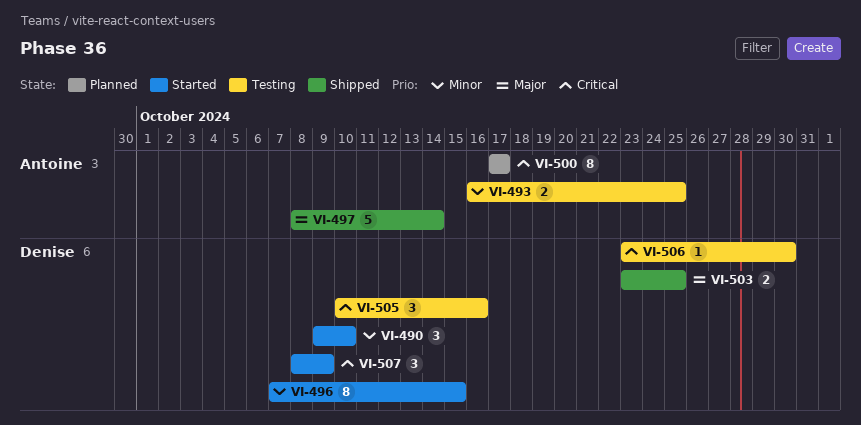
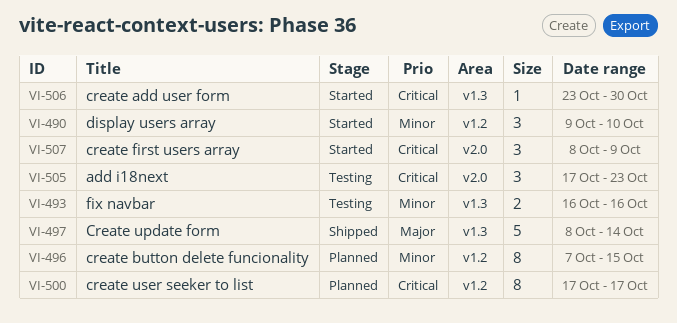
VI-493, due: Oct 25 -> Oct 16
VI-496, status: Started -> Planned
VI-503: present -> none
VI-505, start: Oct 10 -> Oct 17
VI-505, due: Oct 16 -> Oct 23
VI-506, status: Testing -> Started

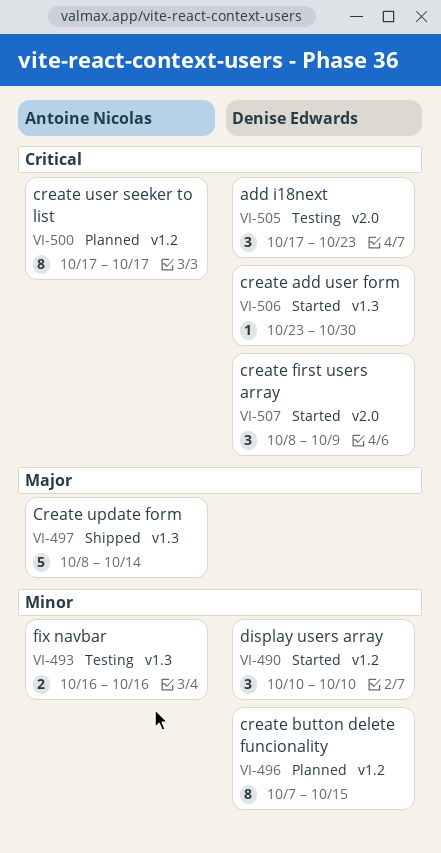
VI-490, start: Oct 9 -> Oct 10

